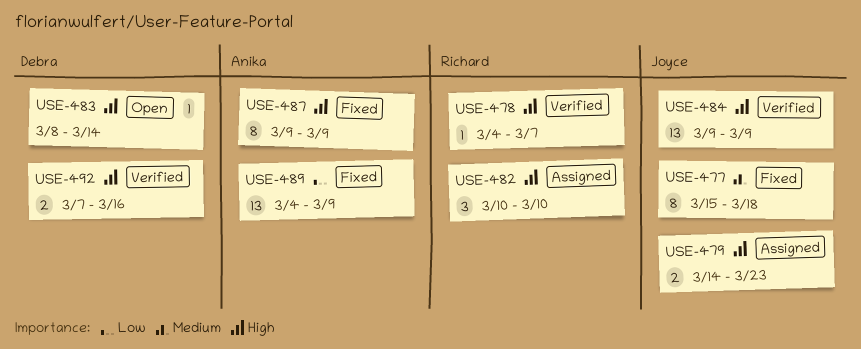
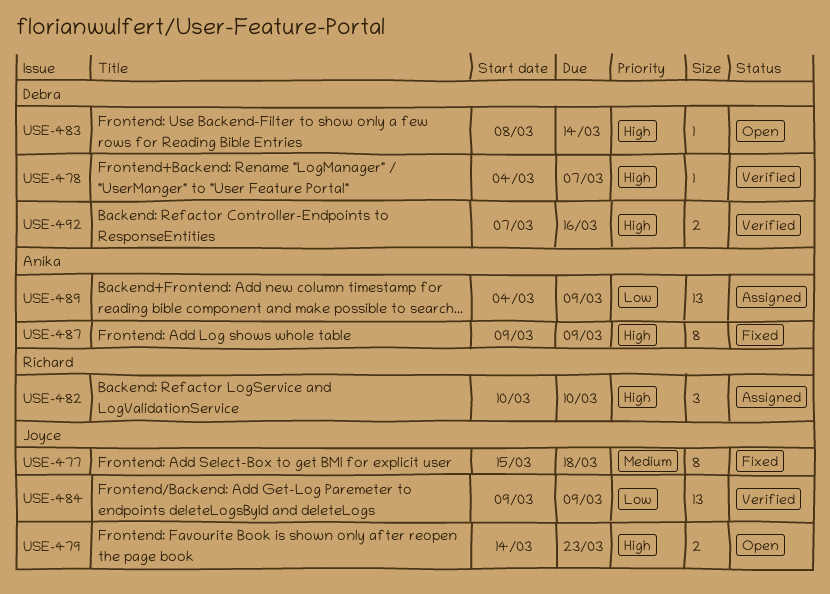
USE-478, owner: Richard -> Debra
USE-479, status: Assigned -> Open
USE-484, priority: High -> Low
USE-489, status: Fixed -> Assigned

